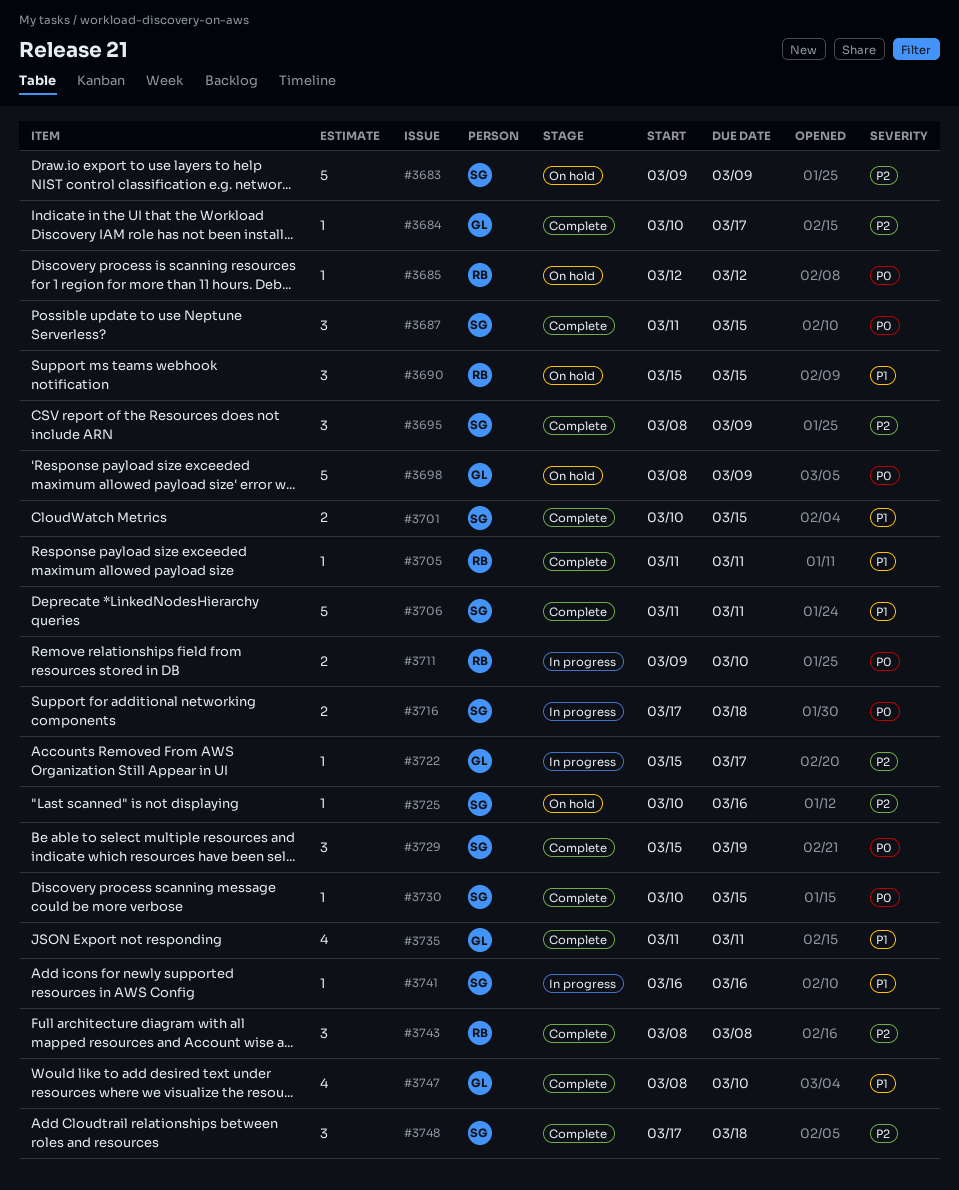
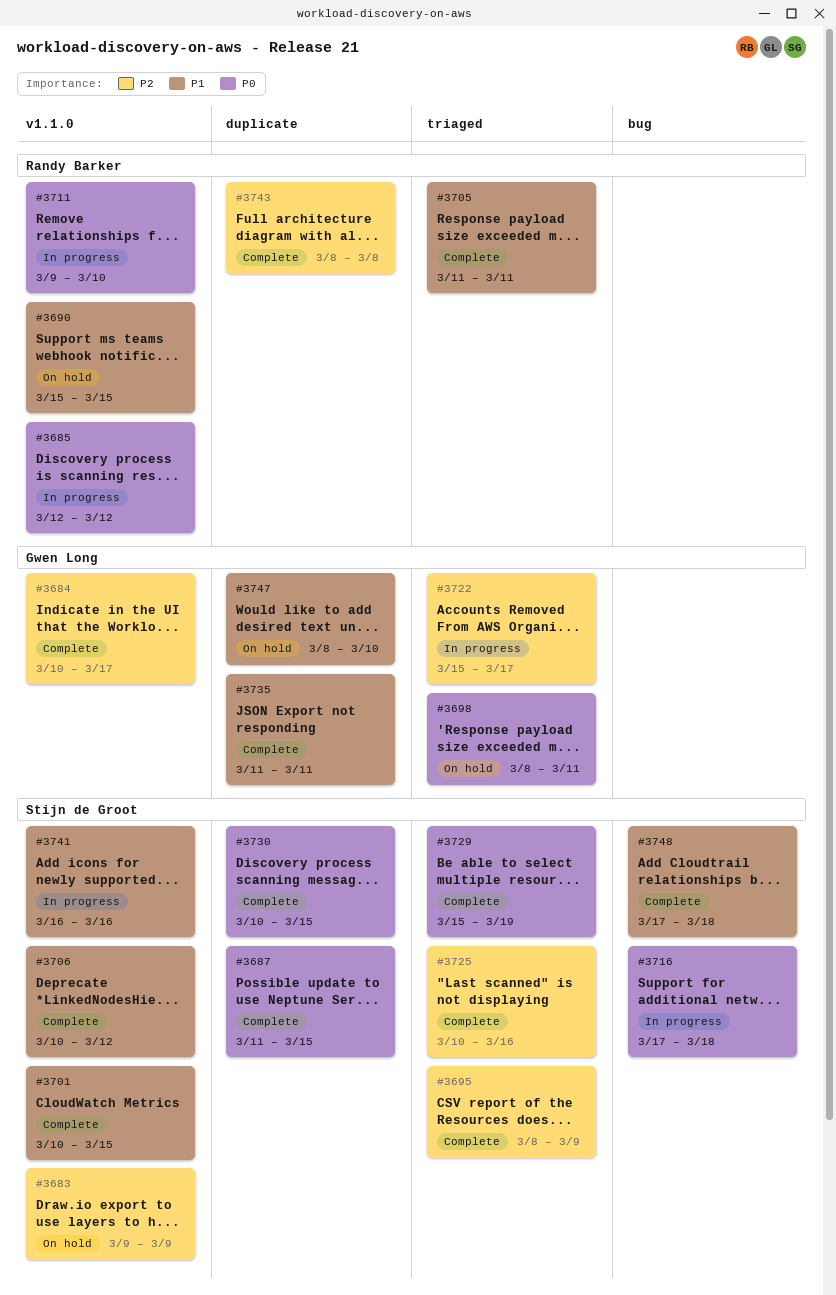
#3685, status: On hold -> In progress
#3698, due: Mar 9 -> Mar 11
#3706, start: Mar 11 -> Mar 10
#3706, due: Mar 11 -> Mar 12
#3725, status: On hold -> Complete
#3747, status: Complete -> On hold
#3748, priority: P2 -> P1

